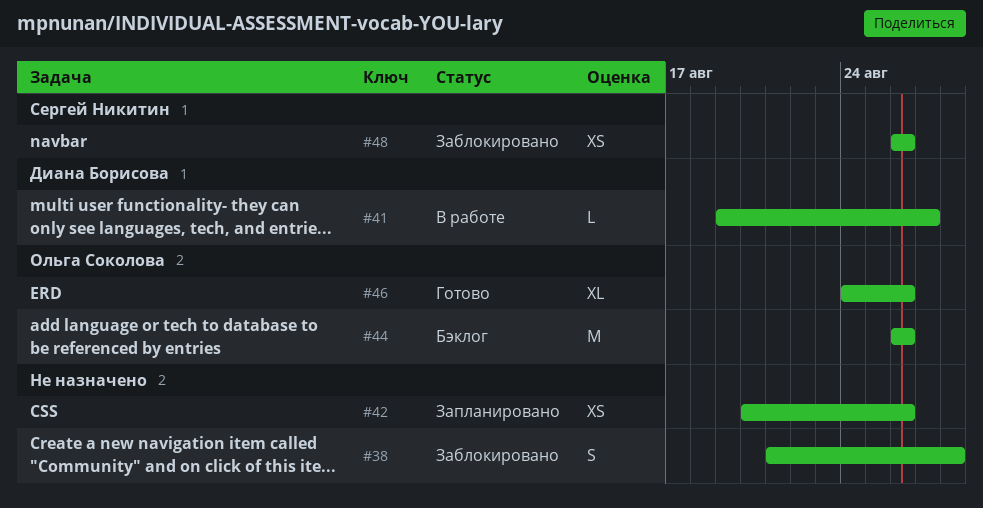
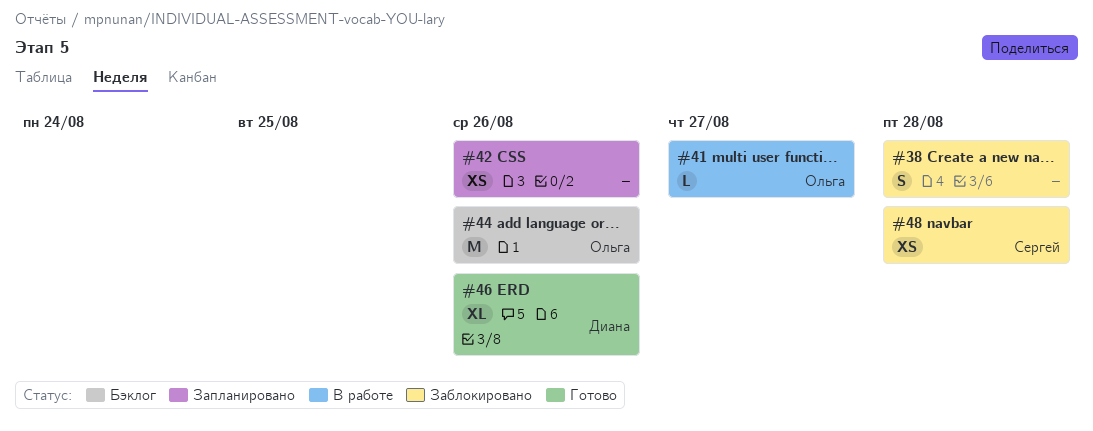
#41, owner: Диана Борисова -> Ольга Соколова
#46, owner: Ольга Соколова -> Диана Борисова
#48, due: Aug 26 -> Aug 28

